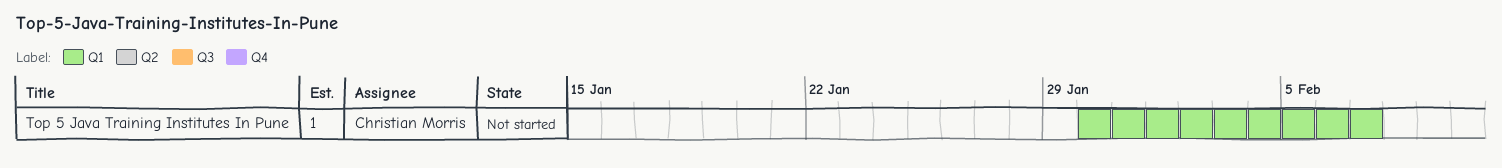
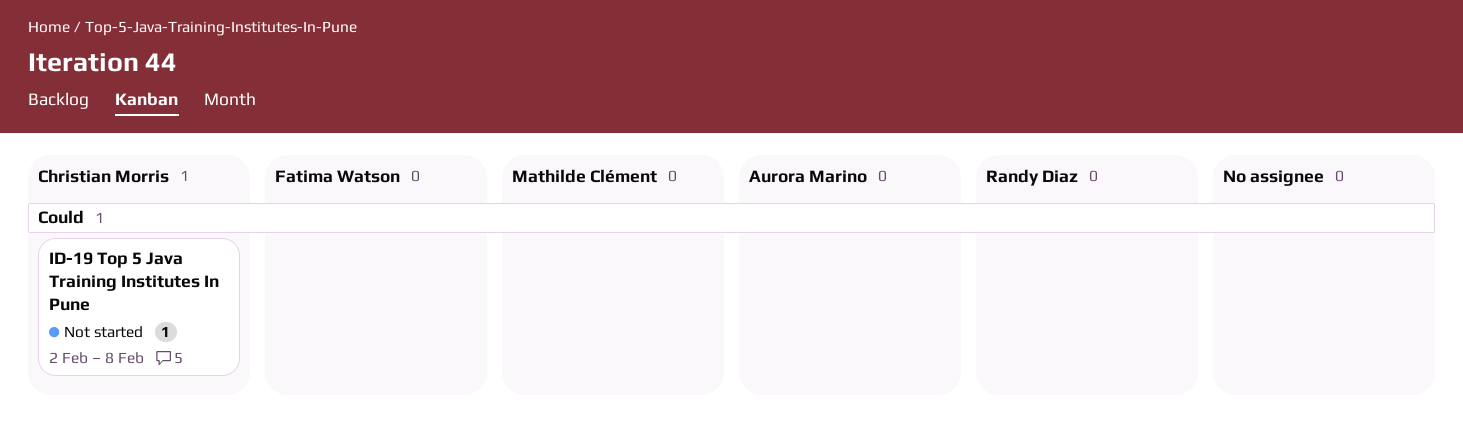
Top 5 Java Training Institutes In Pune, start: Jan 30 -> Feb 2
Top 5 Java Training Institutes In Pune, due: Feb 7 -> Feb 8

